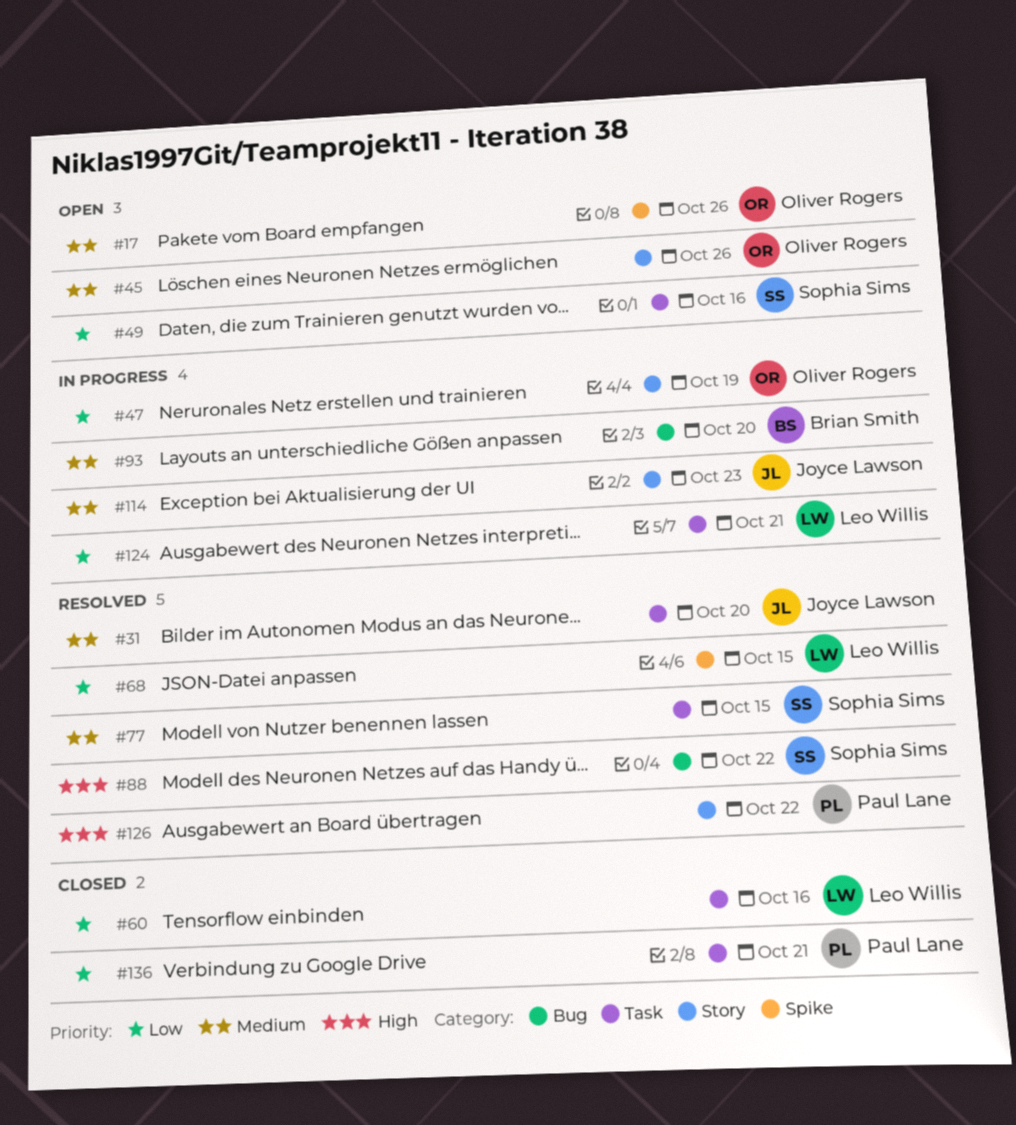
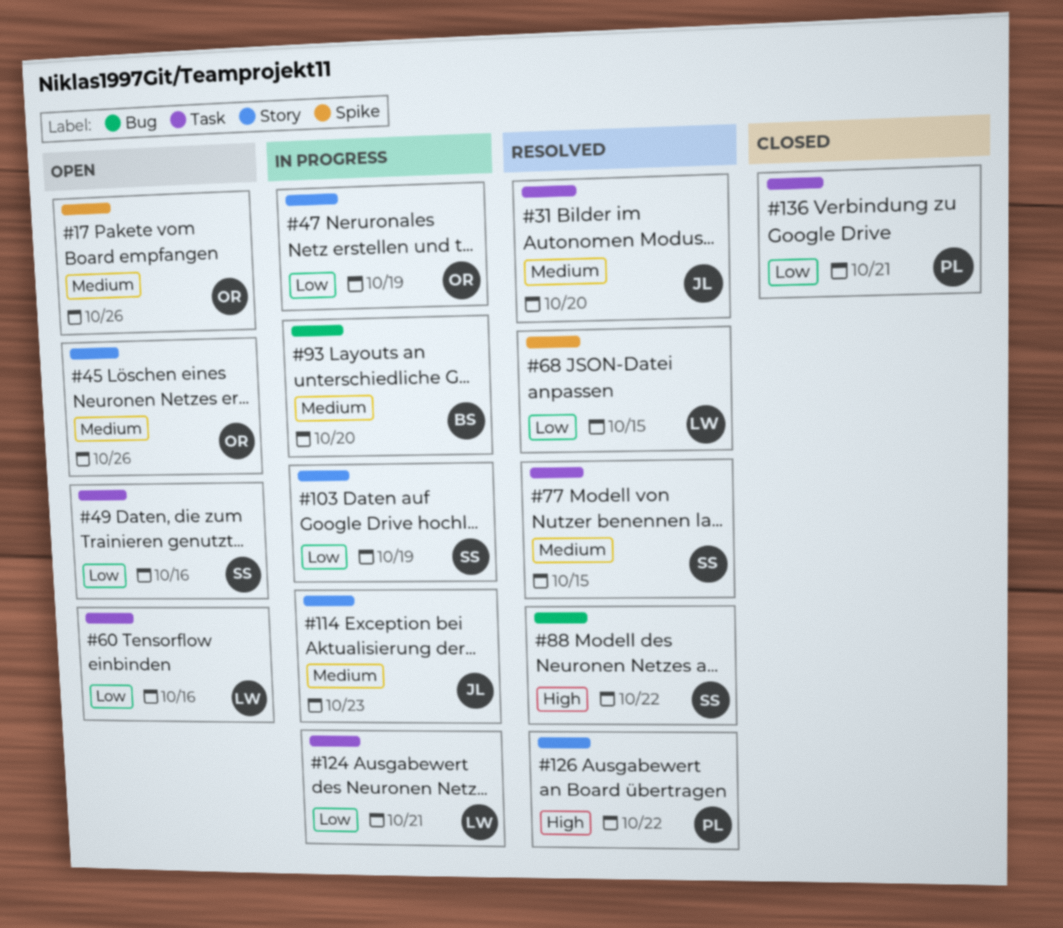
#60, status: Closed -> Open
#103: none -> present

